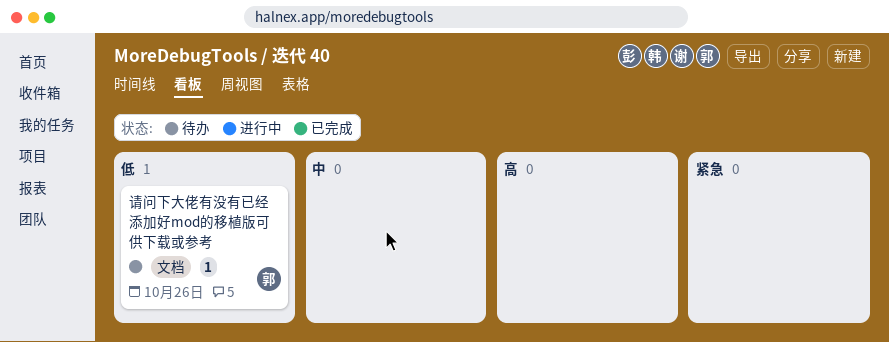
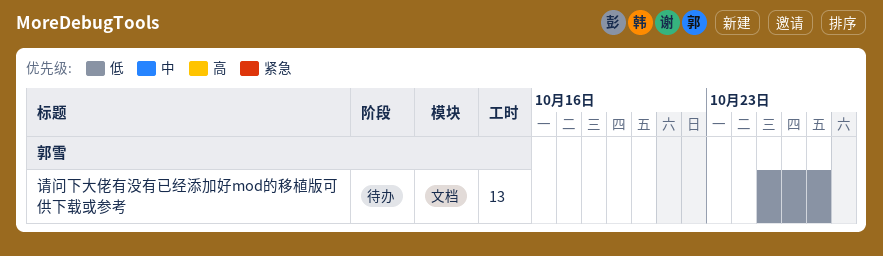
请问下大佬有没有已经添加好mod的移植版可供下载或参考, estimate: 1 -> 13
请问下大佬有没有已经添加好mod的移植版可供下载或参考, due: Oct 26 -> Oct 27

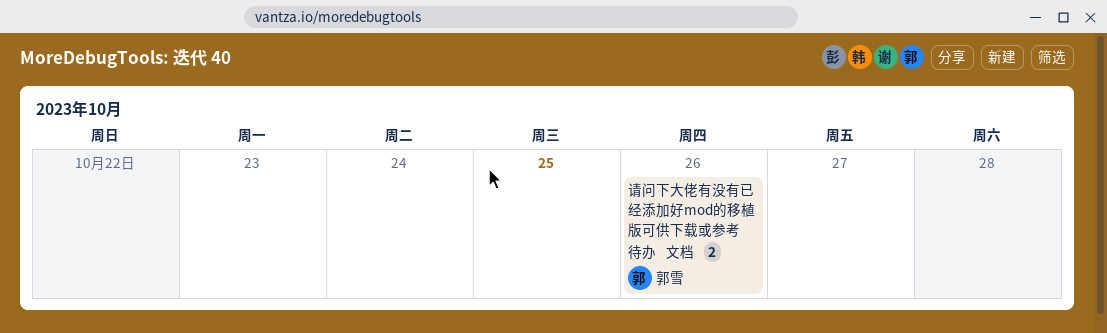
请问下大佬有没有已经添加好mod的移植版可供下载或参考, estimate: 13 -> 2
请问下大佬有没有已经添加好mod的移植版可供下载或参考, due: Oct 27 -> Oct 26

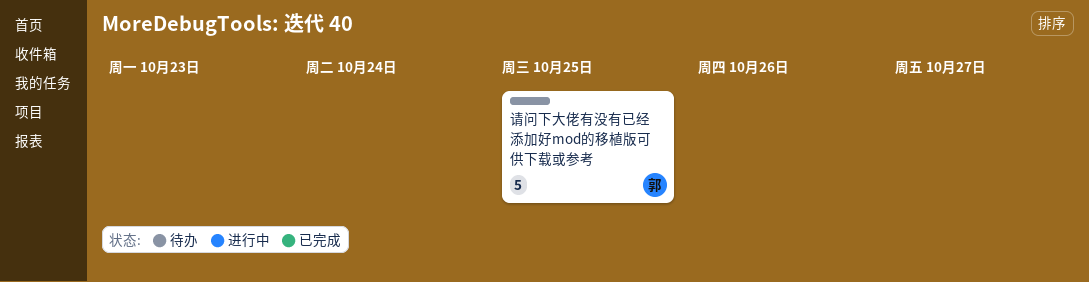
请问下大佬有没有已经添加好mod的移植版可供下载或参考, estimate: 2 -> 5
请问下大佬有没有已经添加好mod的移植版可供下载或参考, due: Oct 26 -> Oct 25

